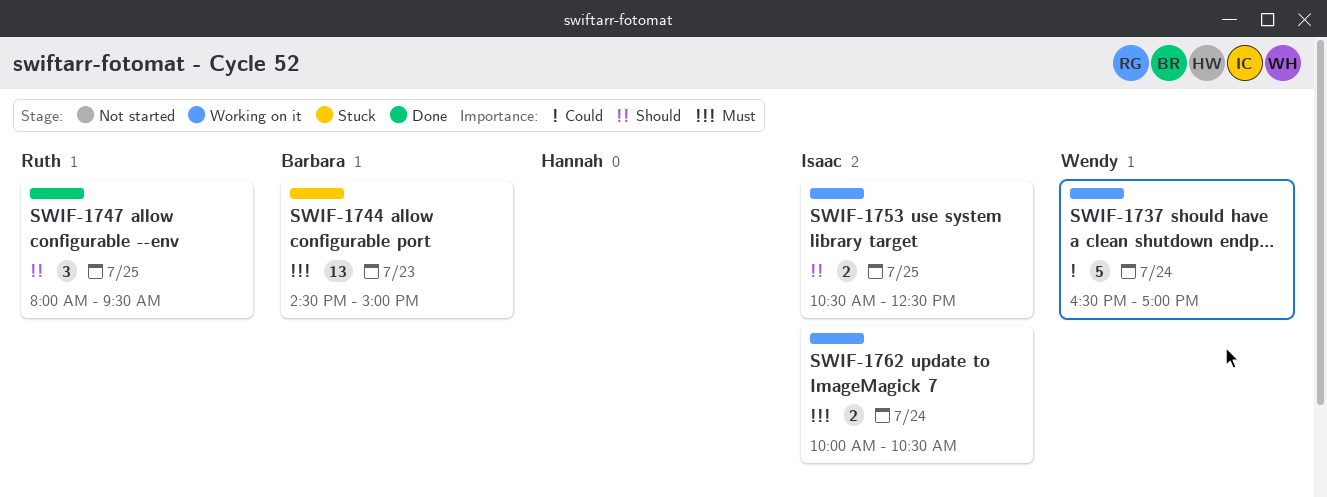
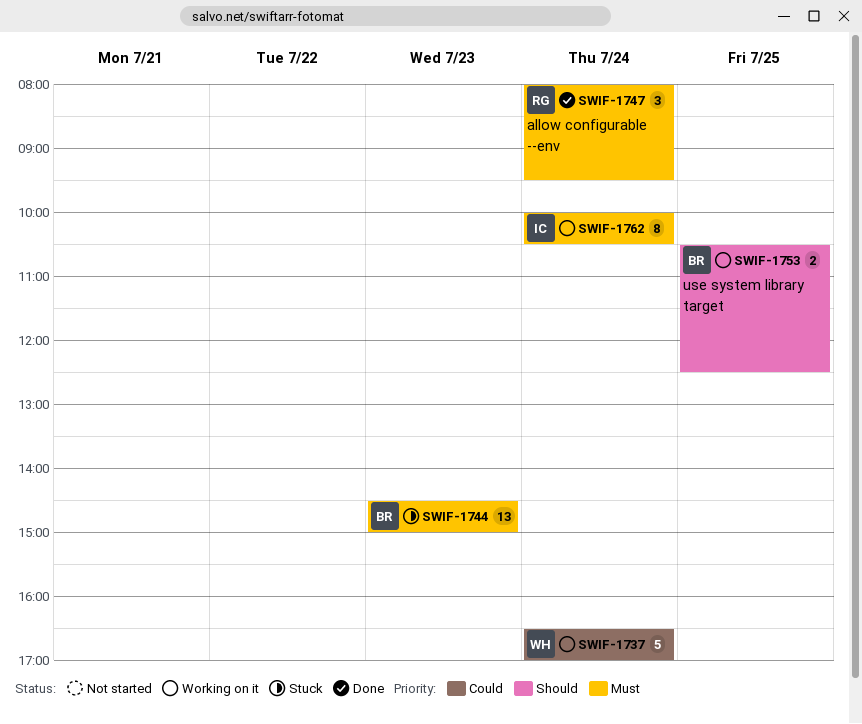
SWIF-1747, priority: Should -> Must
SWIF-1747, day: Jul 25 -> Jul 24
SWIF-1753, owner: Isaac -> Barbara
SWIF-1762, estimate: 2 -> 8

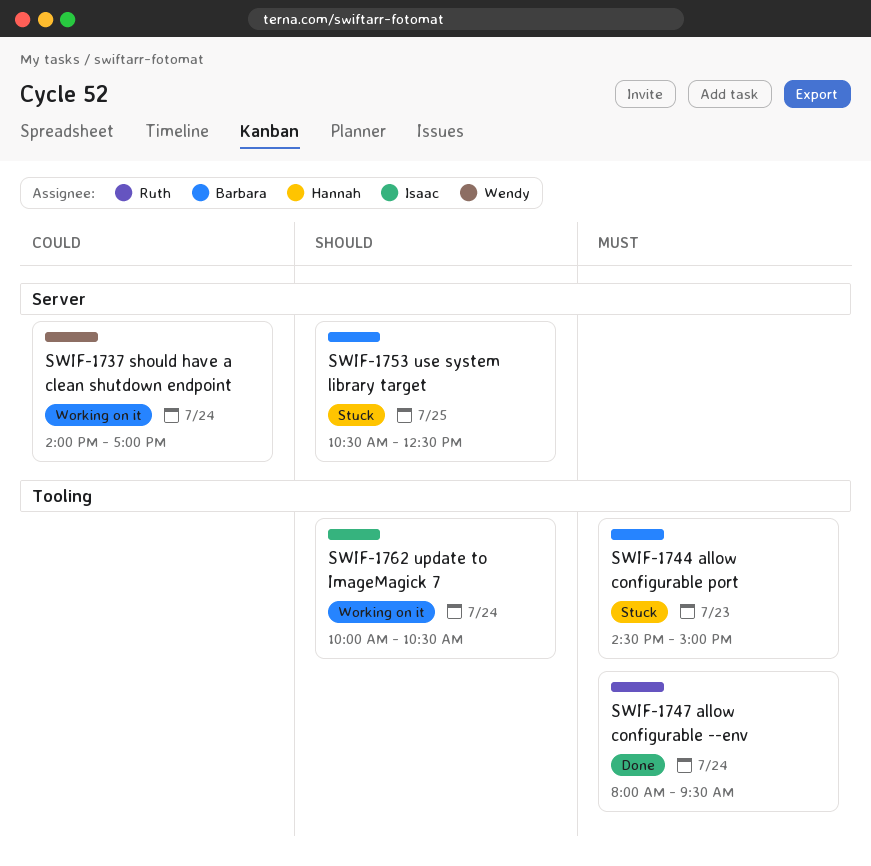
SWIF-1737, begins: 16:30 -> 14:00
SWIF-1753, status: Working on it -> Stuck
SWIF-1762, priority: Must -> Should

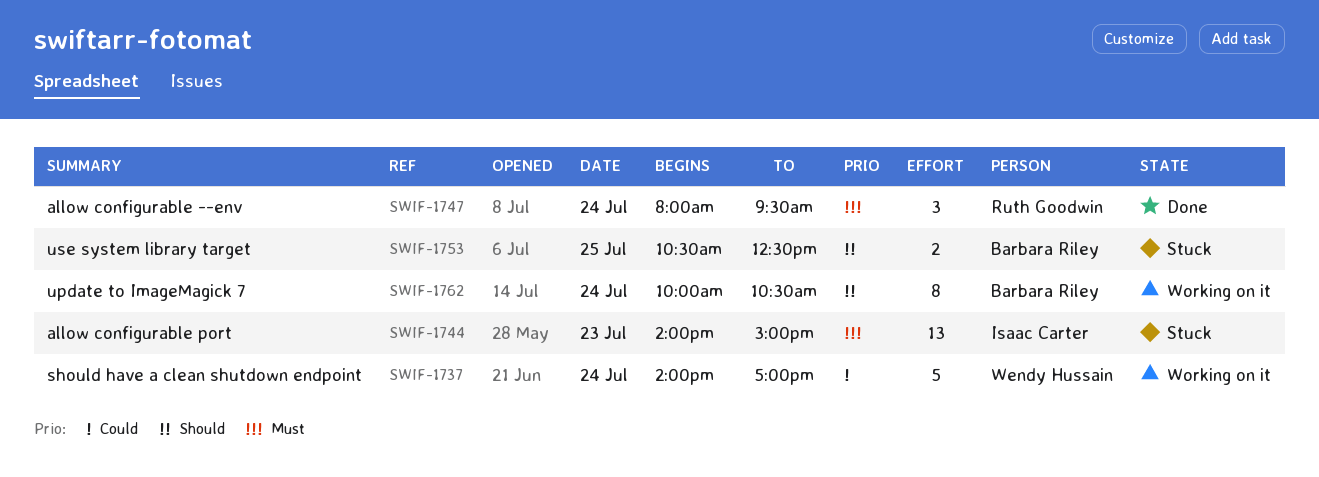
SWIF-1744, owner: Barbara Riley -> Isaac Carter
SWIF-1744, begins: 14:30 -> 14:00
SWIF-1762, owner: Isaac Carter -> Barbara Riley

